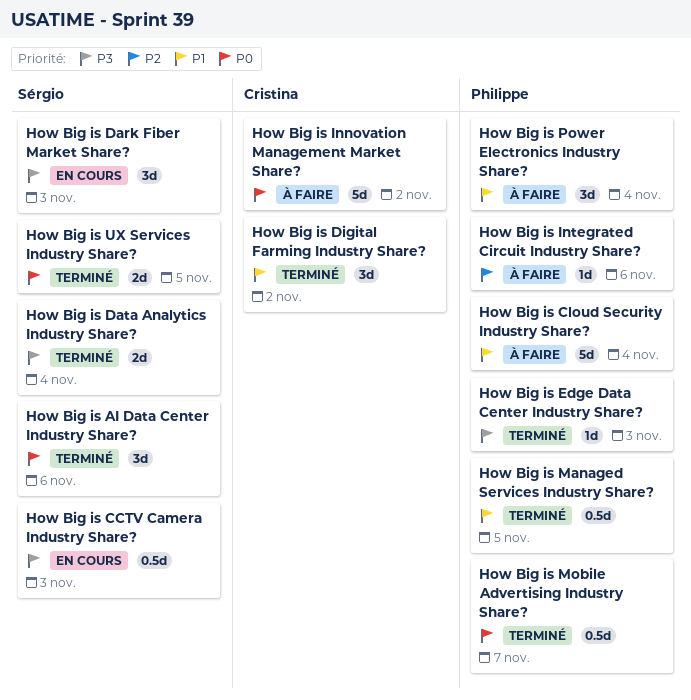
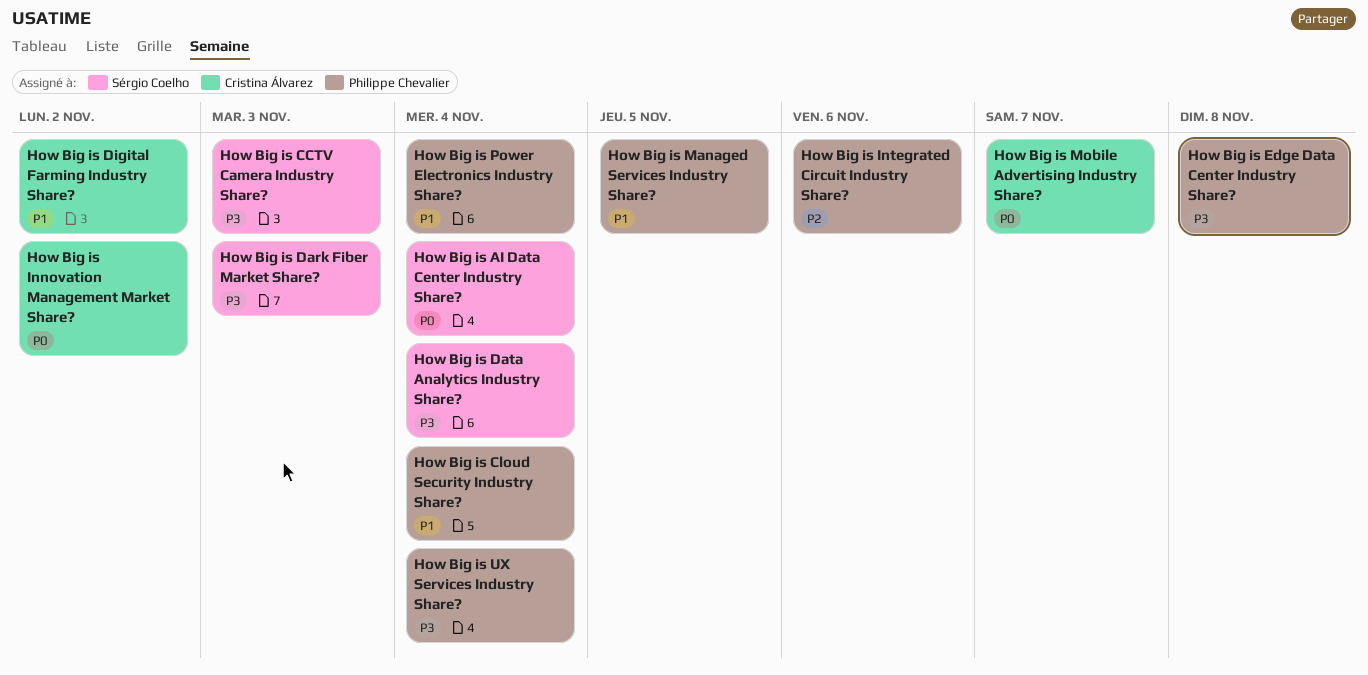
How Big is AI Data Center Industry Share?, due: Nov 6 -> Nov 4
How Big is Edge Data Center Industry Share?, due: Nov 3 -> Nov 8
How Big is Mobile Advertising Industry Share?, owner: Philippe Chevalier -> Cristina Álvarez
How Big is UX Services Industry Share?, owner: Sérgio Coelho -> Philippe Chevalier
How Big is UX Services Industry Share?, priority: P0 -> P3
How Big is UX Services Industry Share?, due: Nov 5 -> Nov 4

